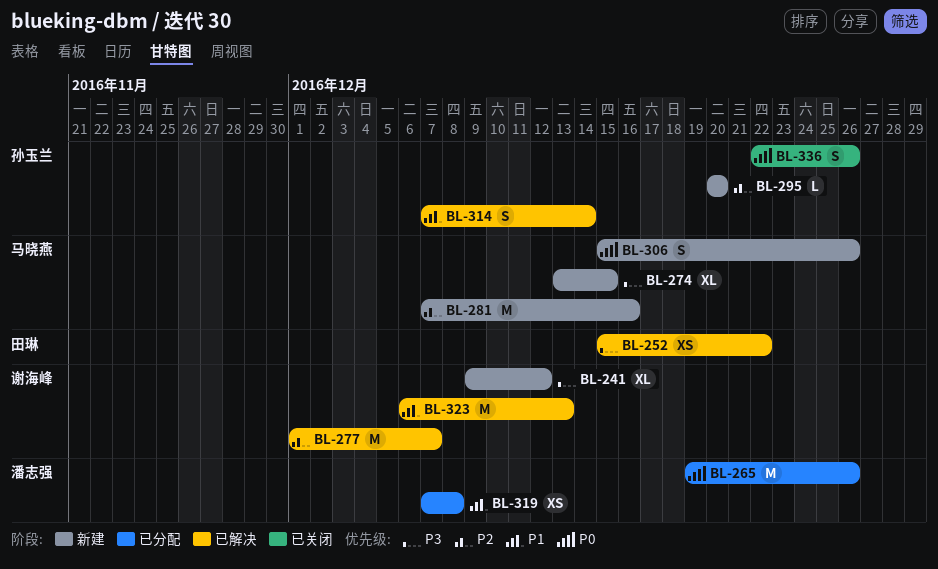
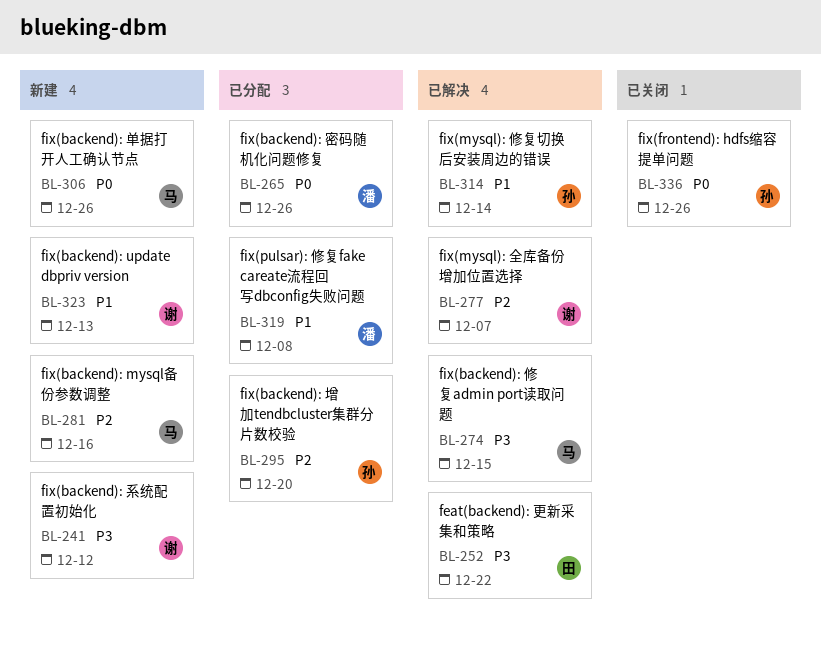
BL-274, status: 新建 -> 已解决
BL-295, status: 新建 -> 已分配
BL-323, status: 已解决 -> 新建

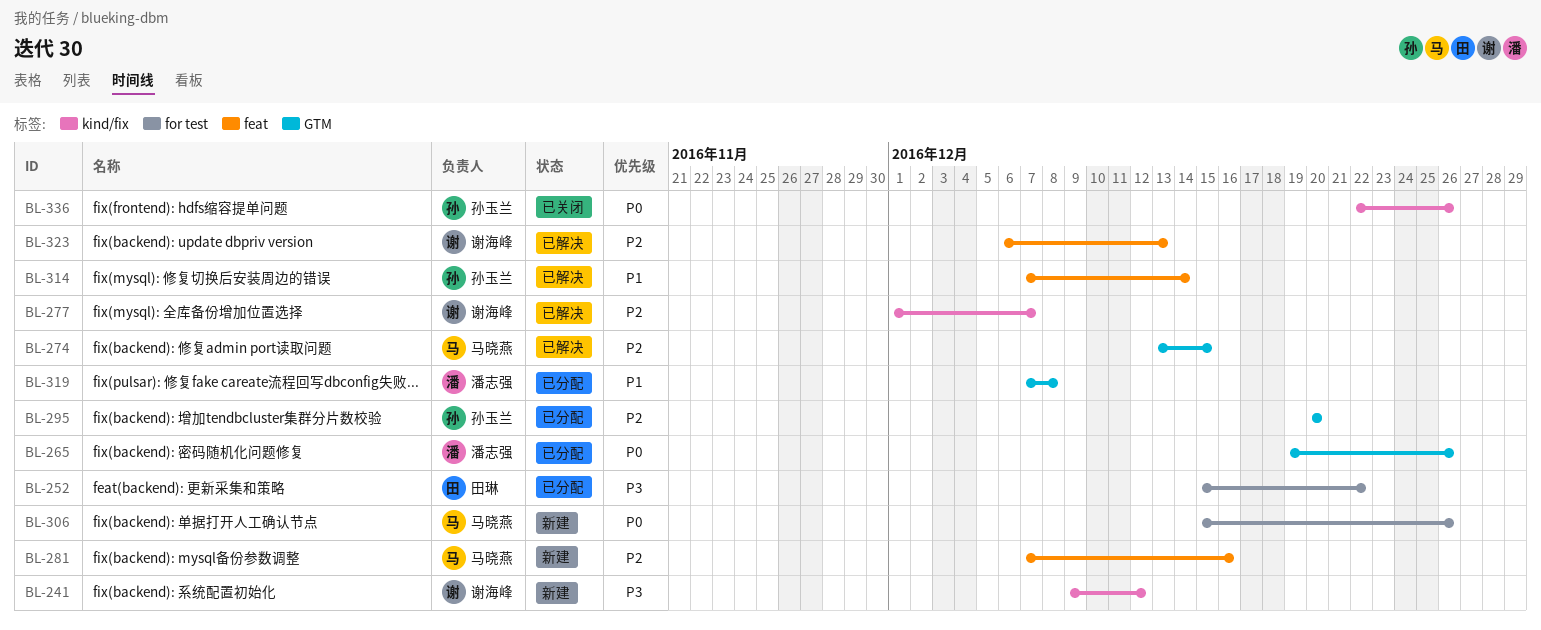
BL-252, status: 已解决 -> 已分配
BL-274, priority: P3 -> P2
BL-323, status: 新建 -> 已解决
BL-323, priority: P1 -> P2

